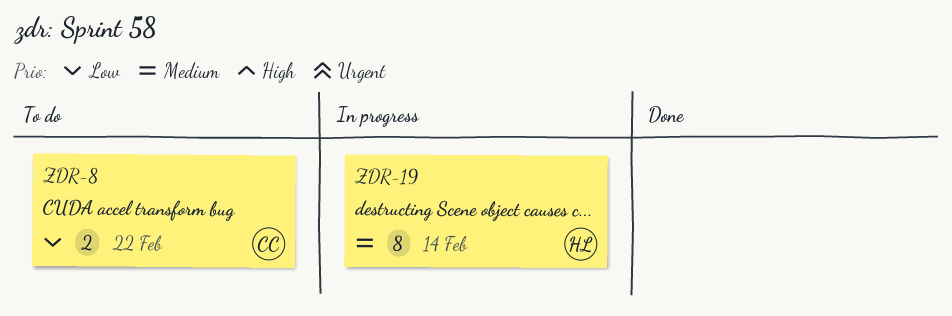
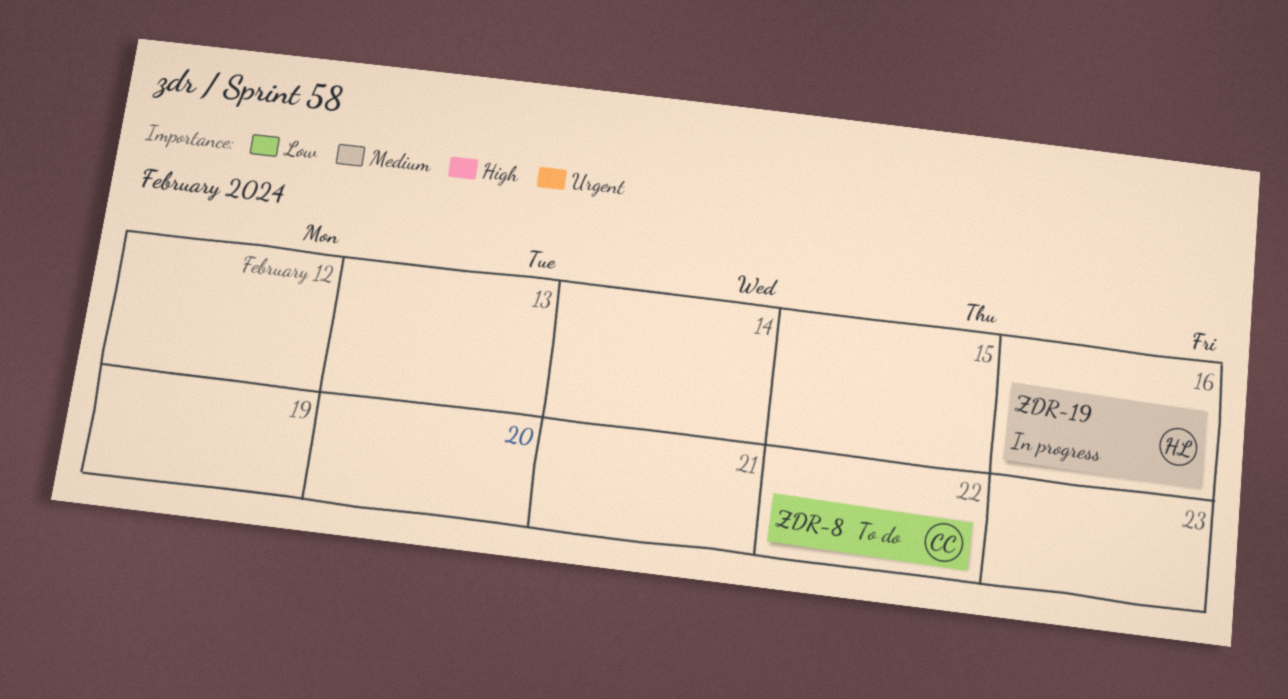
ZDR-19, due: Feb 14 -> Feb 16

